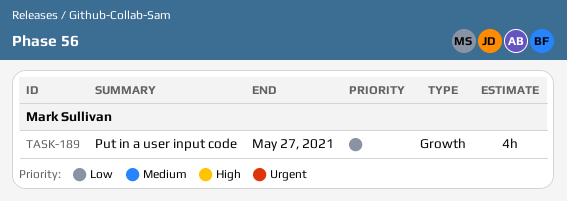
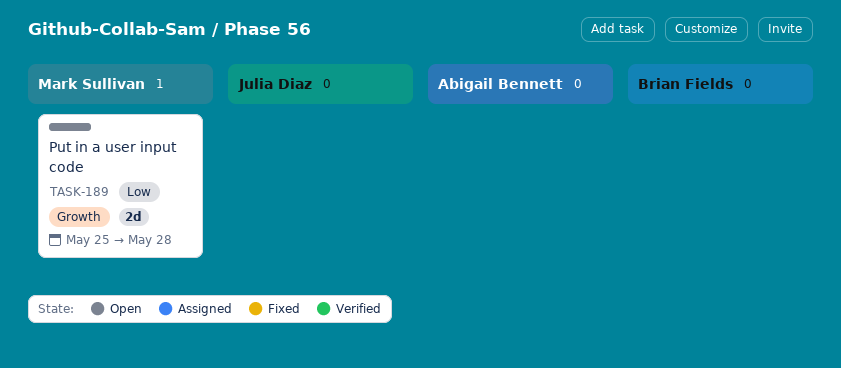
TASK-189, estimate: 4h -> 2d
TASK-189, due: May 27 -> May 28

